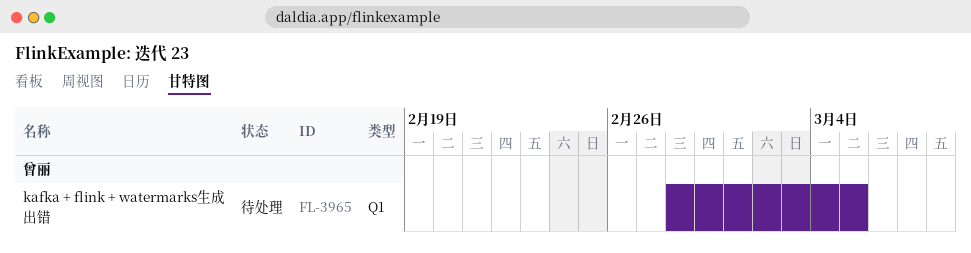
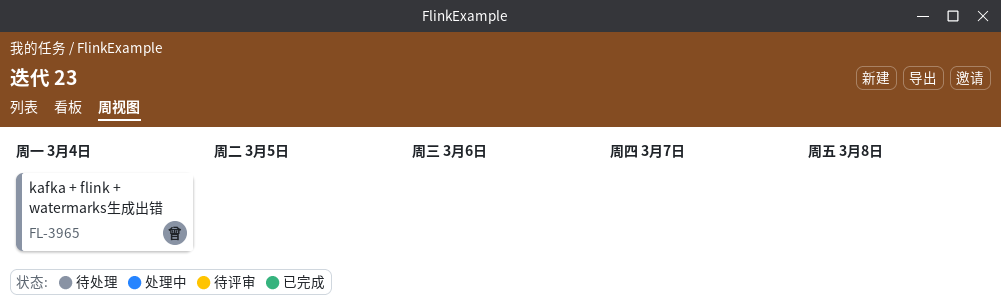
FL-3965, due: Mar 5 -> Mar 4

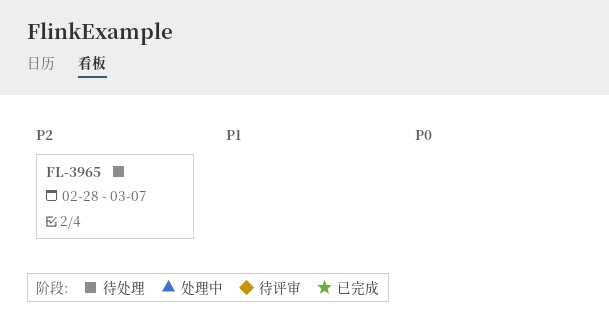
FL-3965, due: Mar 4 -> Mar 7

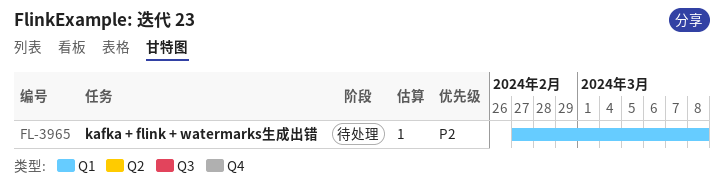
FL-3965, start: Feb 28 -> Feb 27
FL-3965, due: Mar 7 -> Mar 8

